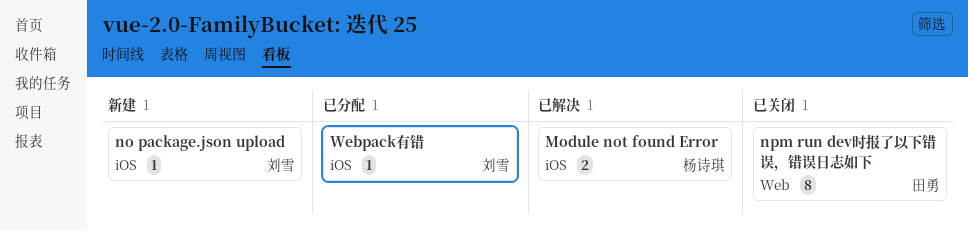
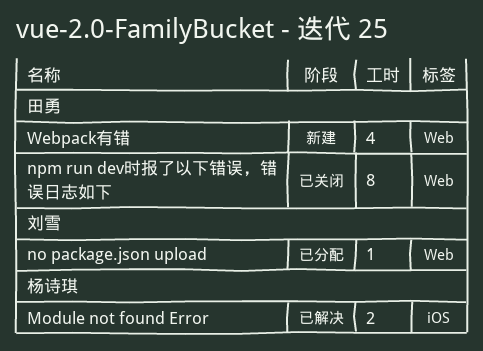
no package.json upload, status: 新建 -> 已分配
no package.json upload, label: iOS -> Web
Webpack有错, status: 已分配 -> 新建
Webpack有错, owner: 刘雪 -> 田勇
Webpack有错, label: iOS -> Web
Webpack有错, estimate: 1 -> 4

